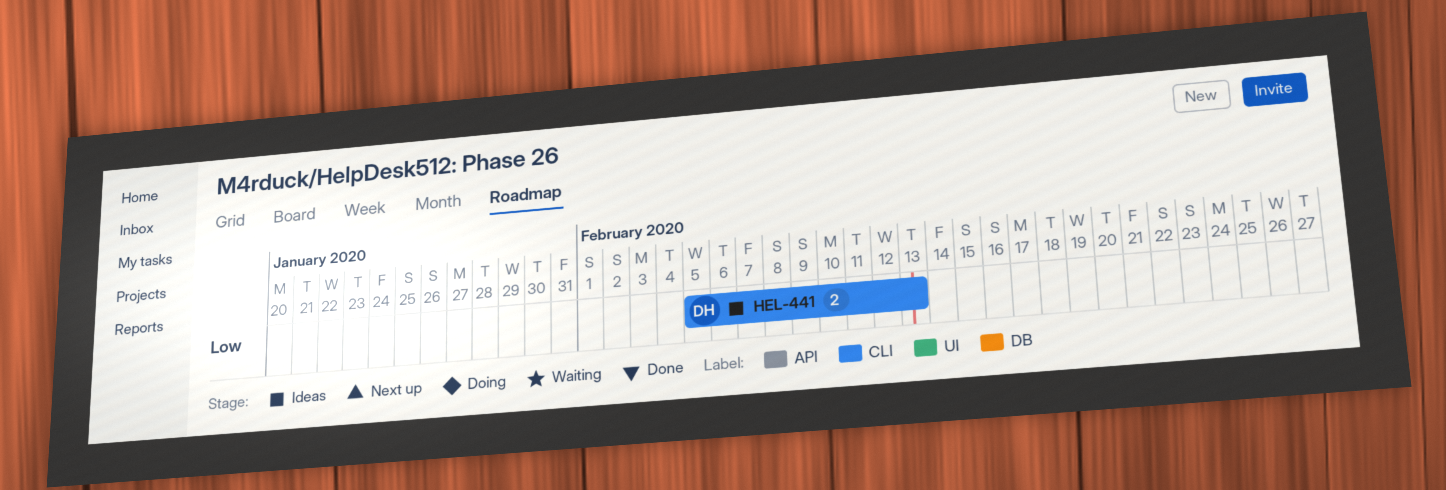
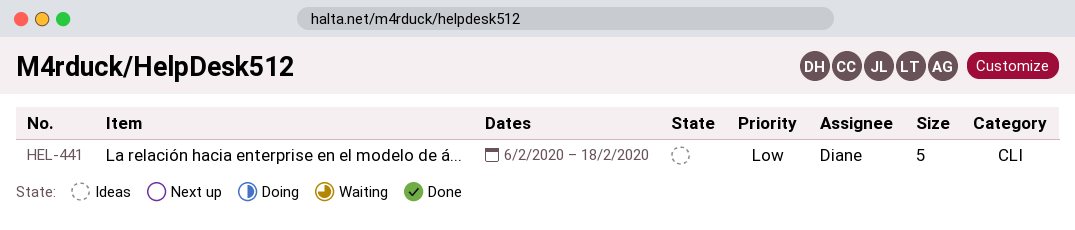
HEL-441, estimate: 2 -> 5
HEL-441, start: Feb 5 -> Feb 6
HEL-441, due: Feb 13 -> Feb 18

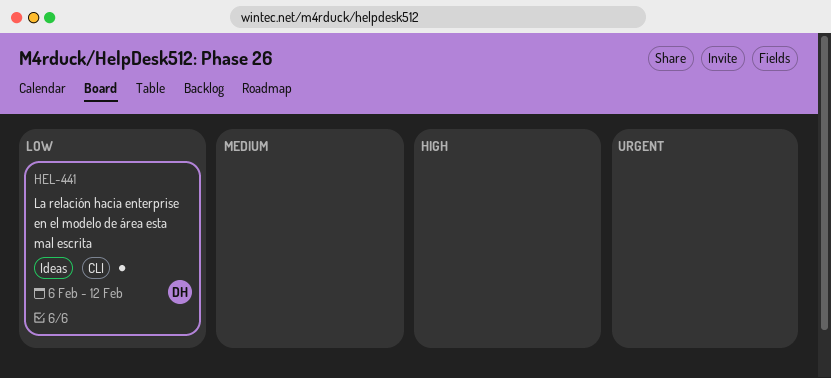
HEL-441, estimate: 5 -> 1
HEL-441, due: Feb 18 -> Feb 12

